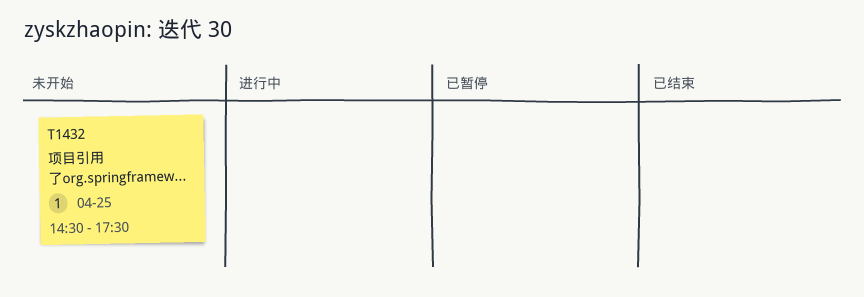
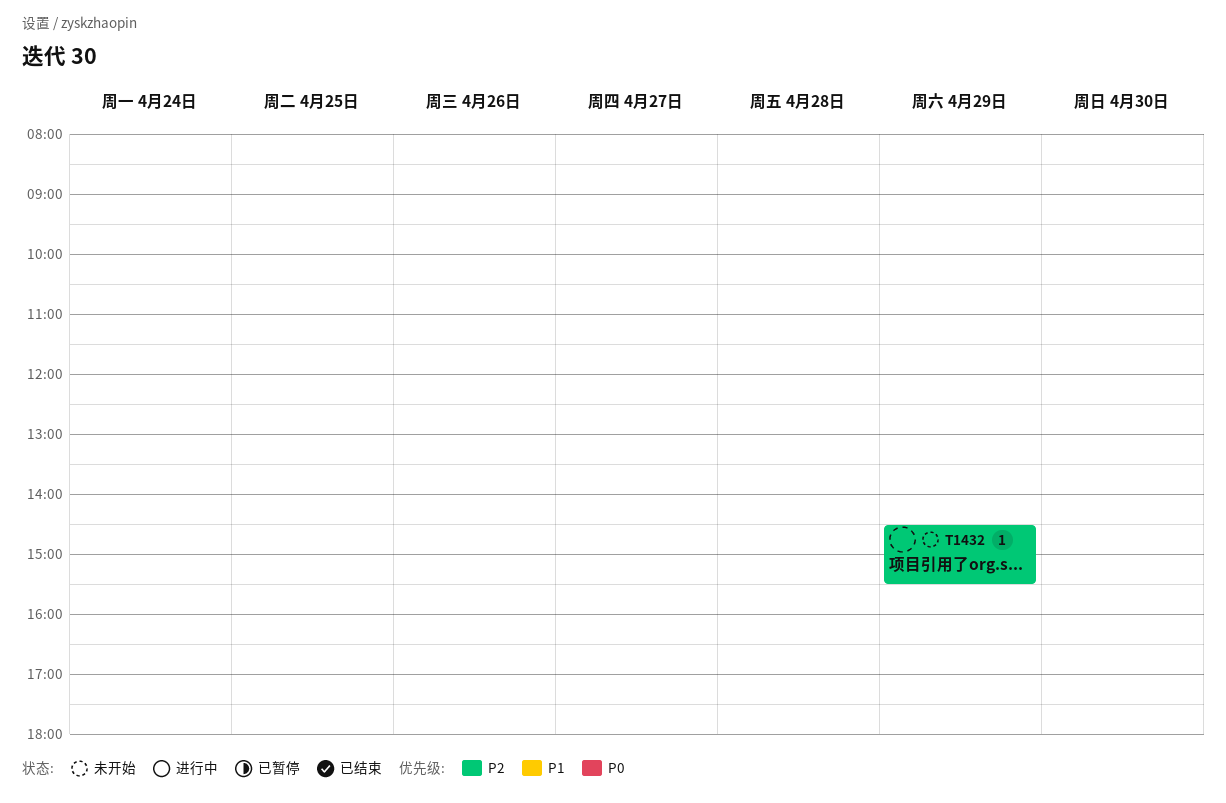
T1432, day: Apr 25 -> Apr 29
T1432, ends: 17:30 -> 15:30

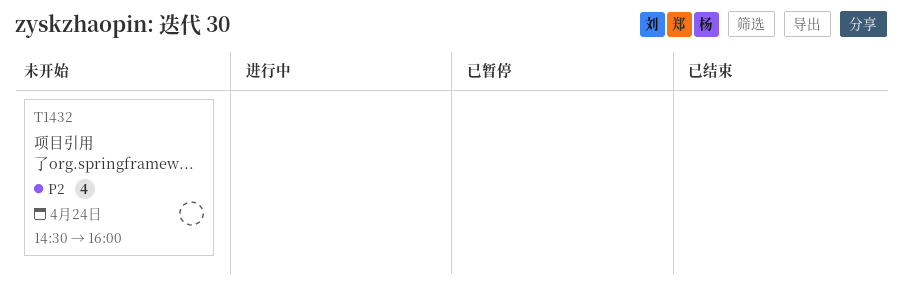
T1432, estimate: 1 -> 4
T1432, day: Apr 29 -> Apr 24
T1432, ends: 15:30 -> 16:00

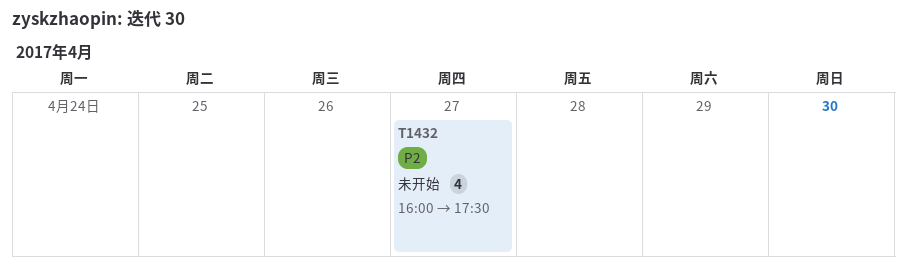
T1432, day: Apr 24 -> Apr 27
T1432, begins: 14:30 -> 16:00
T1432, ends: 16:00 -> 17:30

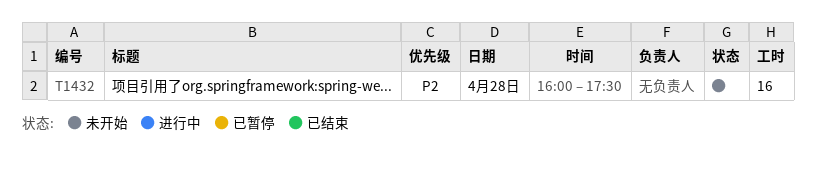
T1432, estimate: 4 -> 16
T1432, day: Apr 27 -> Apr 28

